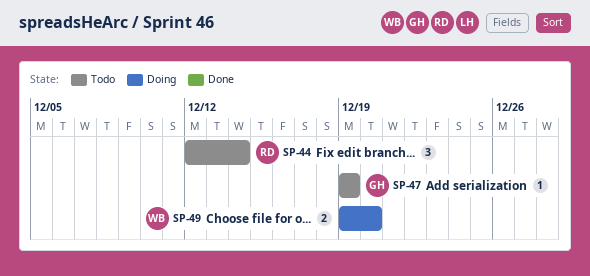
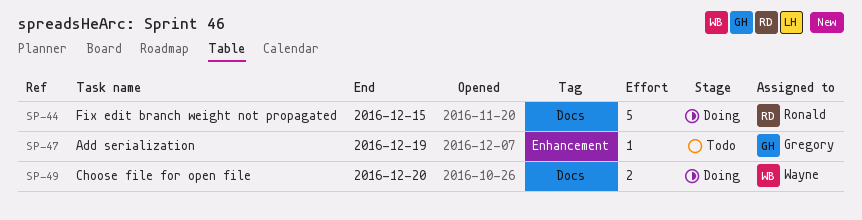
SP-44, status: Todo -> Doing
SP-44, estimate: 3 -> 5
SP-44, due: Dec 14 -> Dec 15

